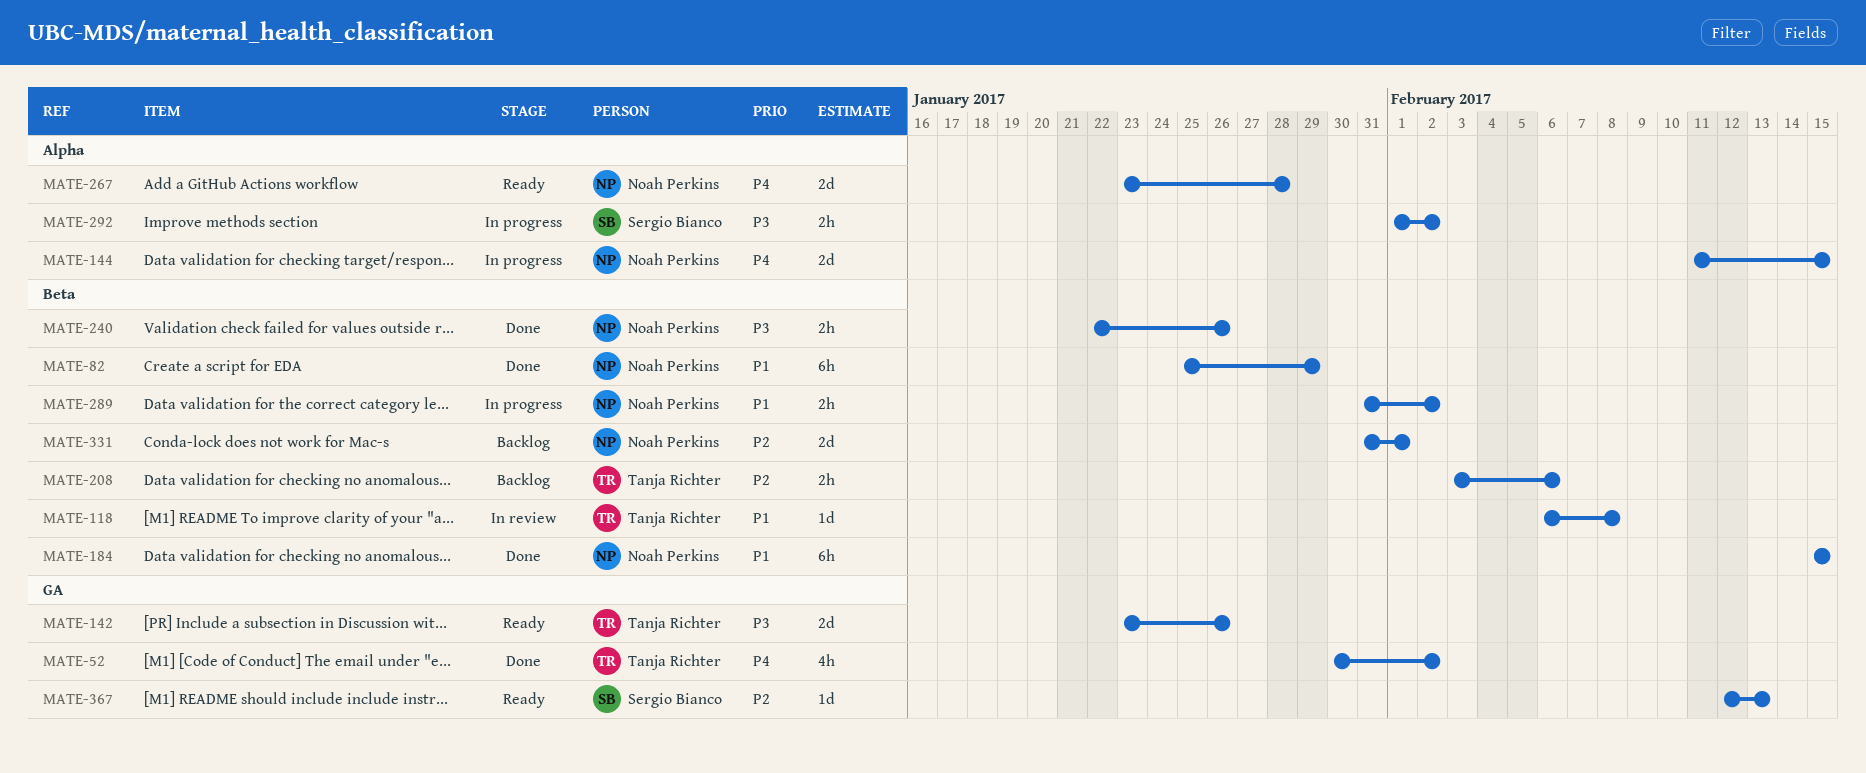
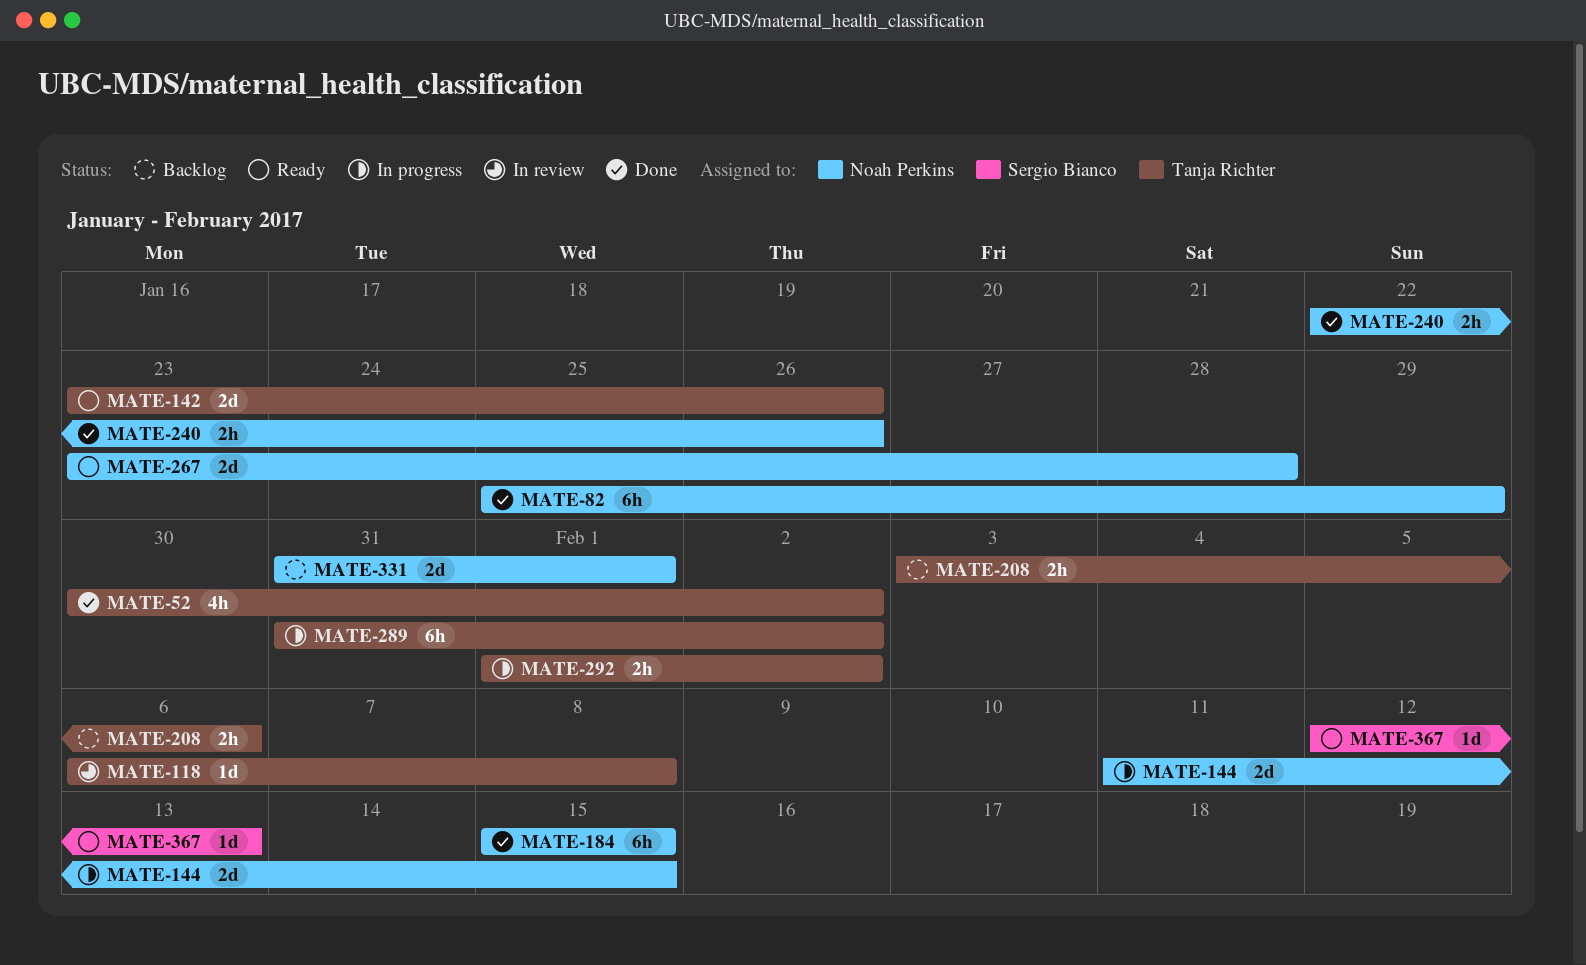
MATE-289, owner: Noah Perkins -> Tanja Richter
MATE-289, estimate: 2h -> 6h
MATE-292, owner: Sergio Bianco -> Tanja Richter

